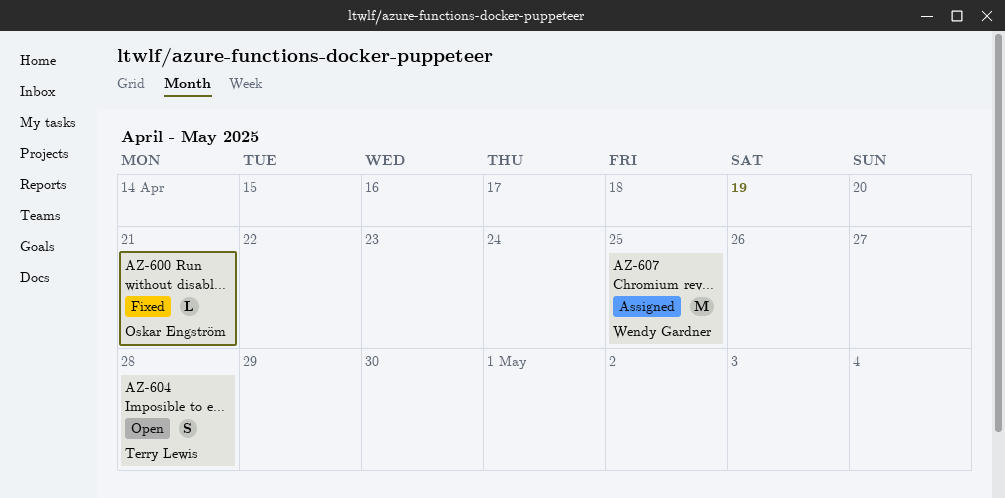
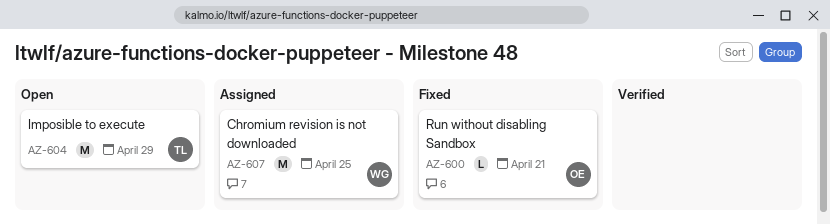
AZ-604, estimate: S -> M
AZ-604, due: Apr 28 -> Apr 29

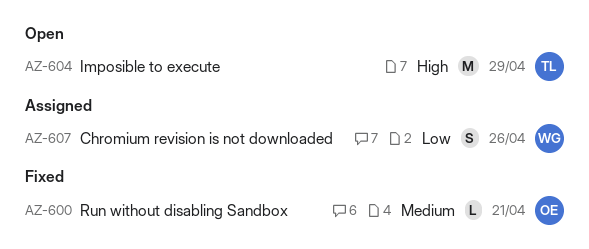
AZ-607, estimate: M -> S
AZ-607, due: Apr 25 -> Apr 26

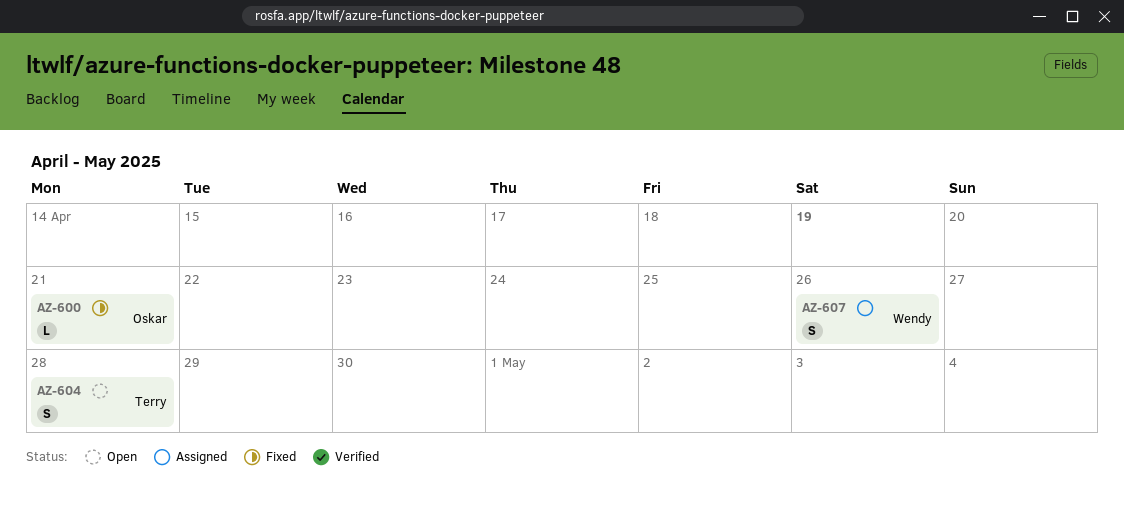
AZ-604, estimate: M -> S
AZ-604, due: Apr 29 -> Apr 28

